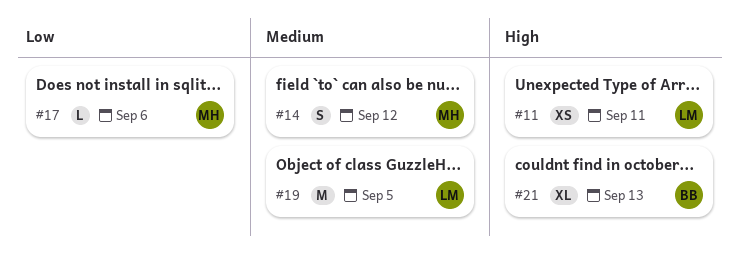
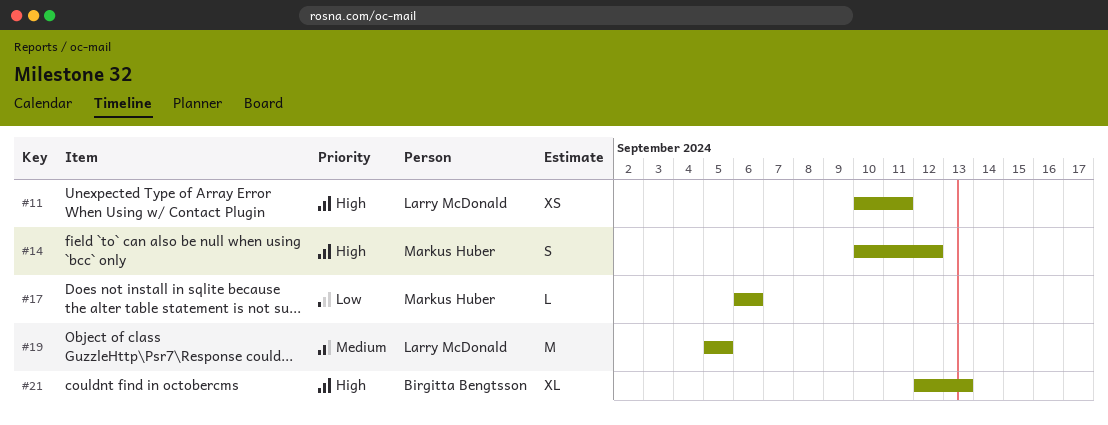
#14, priority: Medium -> High

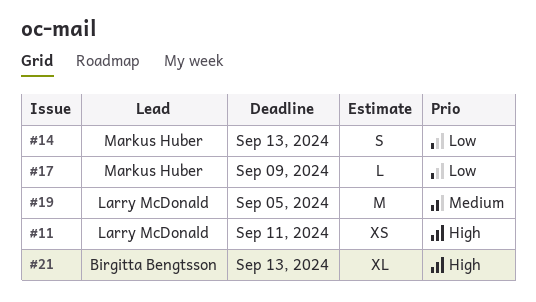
#14, priority: High -> Low
#14, due: Sep 12 -> Sep 13
#17, due: Sep 6 -> Sep 9

